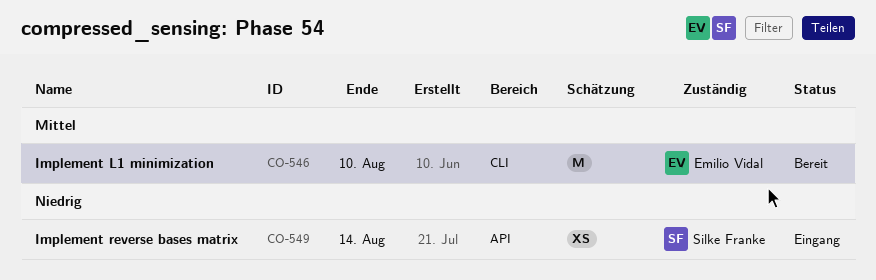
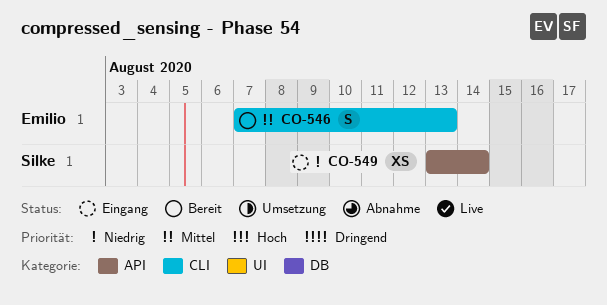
CO-546, estimate: M -> S
CO-546, due: Aug 10 -> Aug 13

